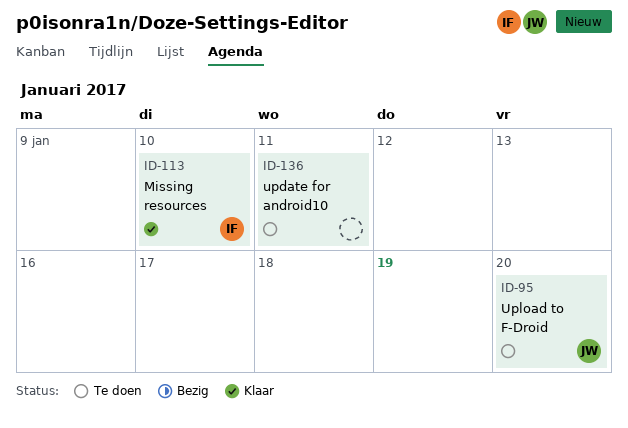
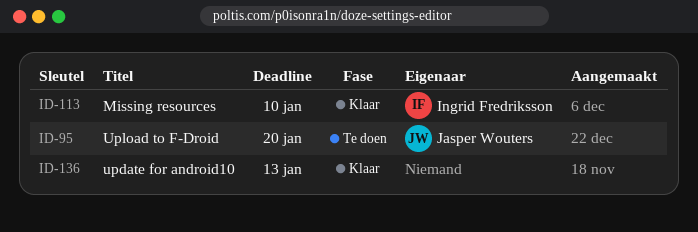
ID-136, status: Te doen -> Klaar
ID-136, due: Jan 11 -> Jan 13

